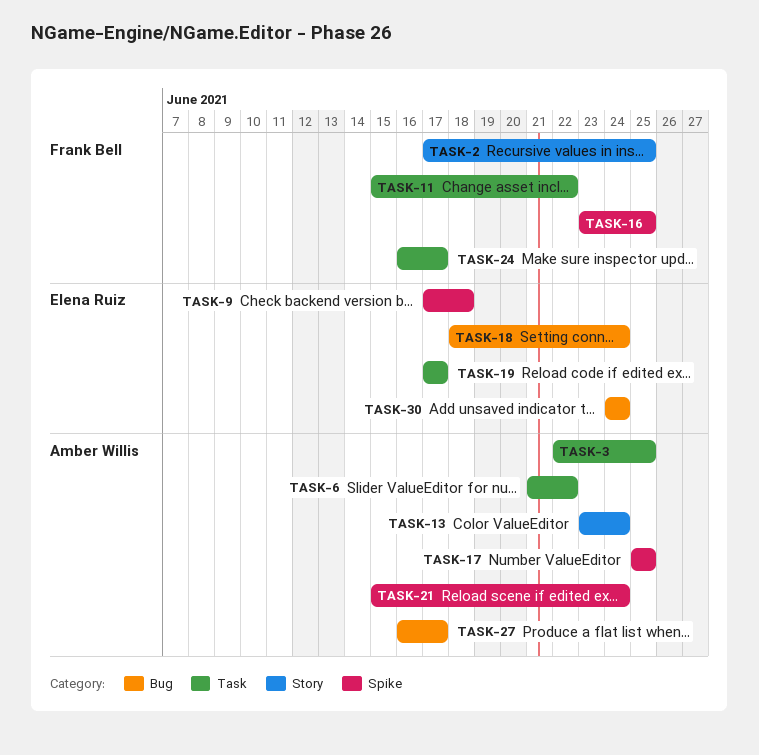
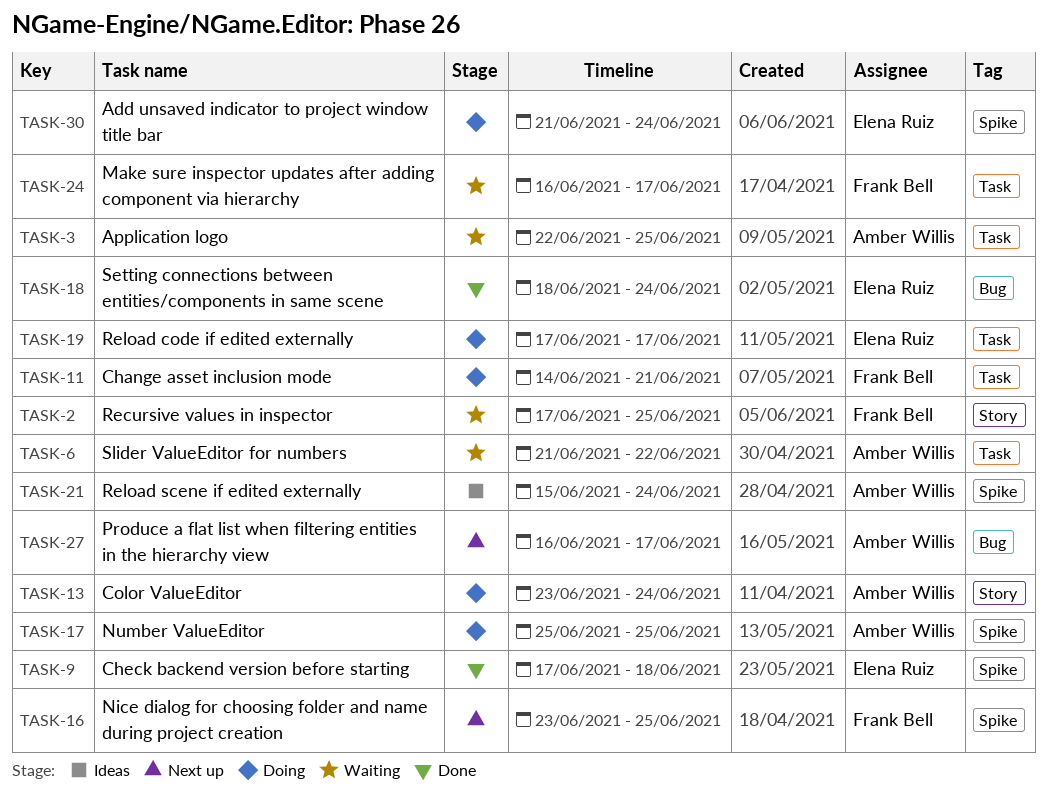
TASK-11, start: Jun 15 -> Jun 14
TASK-11, due: Jun 22 -> Jun 21
TASK-30, label: Bug -> Spike
TASK-30, start: Jun 24 -> Jun 21

